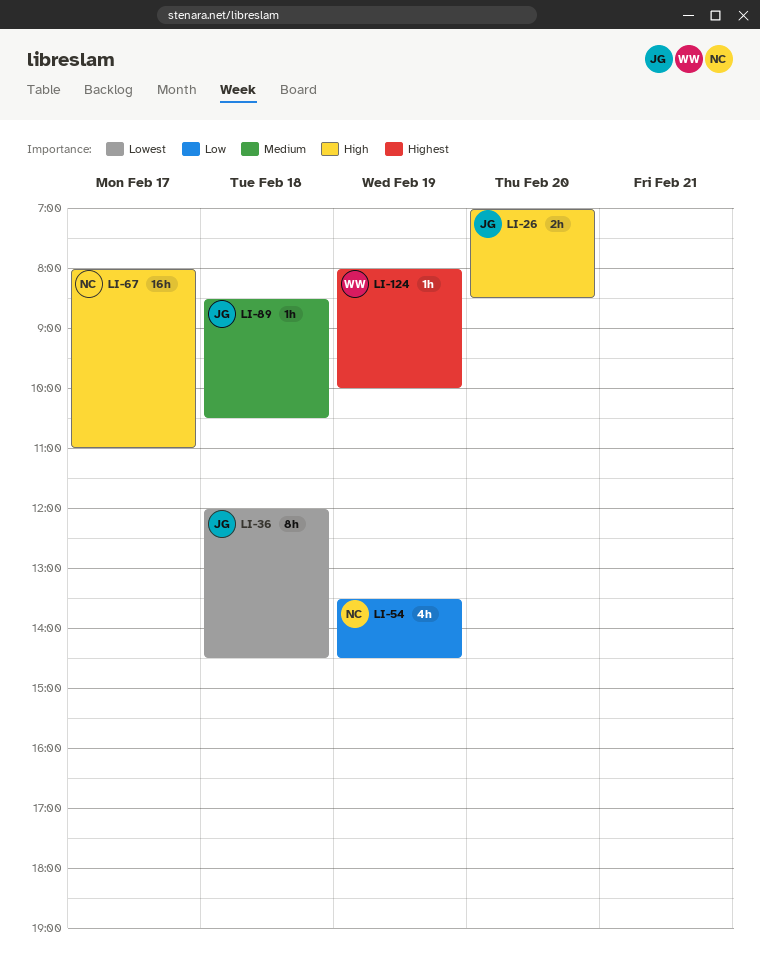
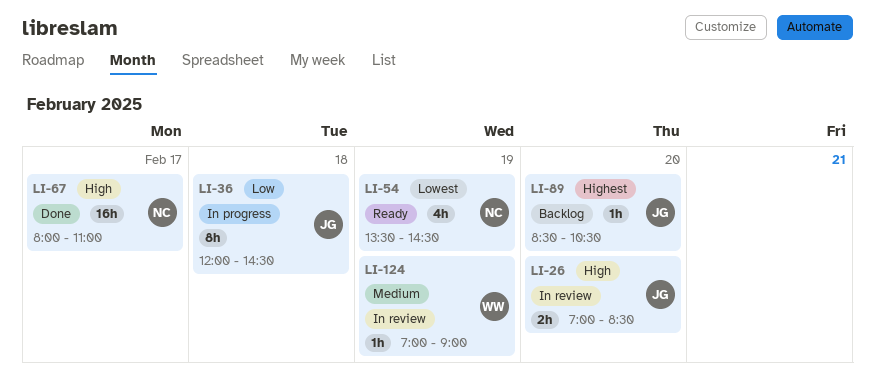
LI-36, priority: Lowest -> Low
LI-54, priority: Low -> Lowest
LI-89, priority: Medium -> Highest
LI-89, day: Feb 18 -> Feb 20
LI-124, priority: Highest -> Medium
LI-124, begins: 08:00 -> 07:00
LI-124, ends: 10:00 -> 09:00

